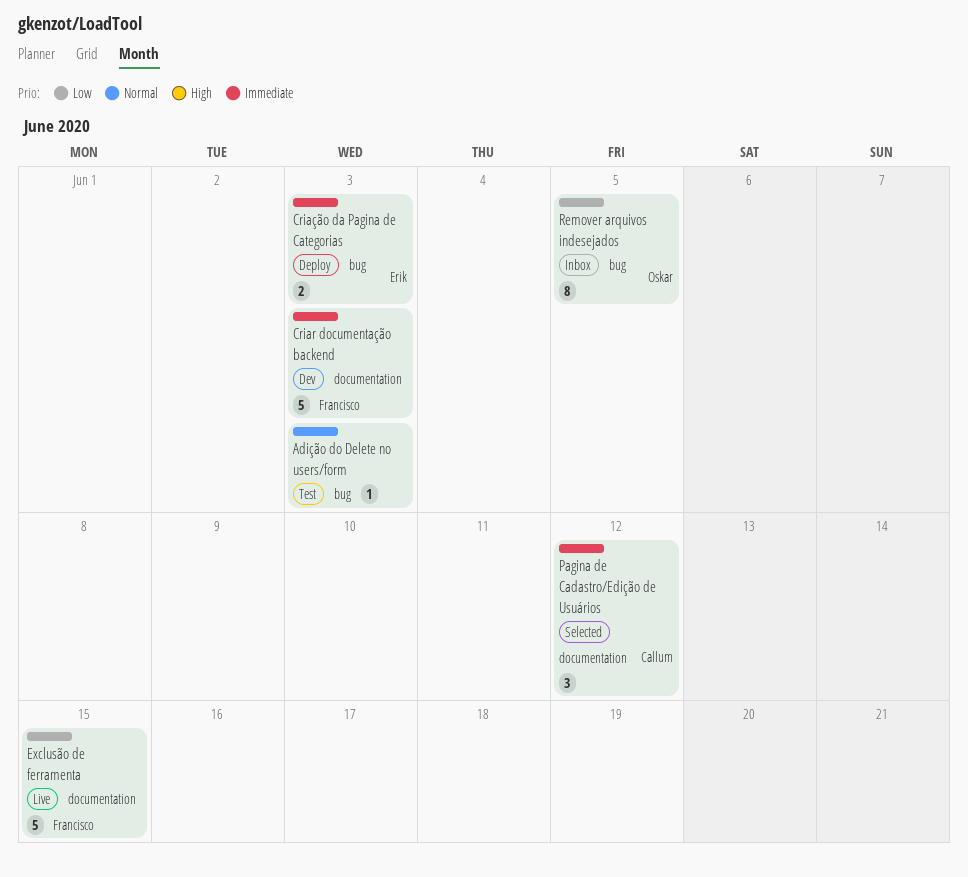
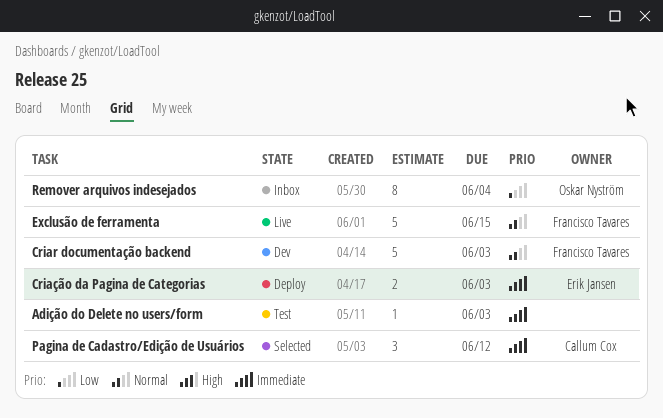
Adição do Delete no users/form, priority: Normal -> Immediate
Criar documentação backend, priority: Immediate -> Normal
Exclusão de ferramenta, priority: Low -> Normal
Remover arquivos indesejados, due: Jun 5 -> Jun 4

